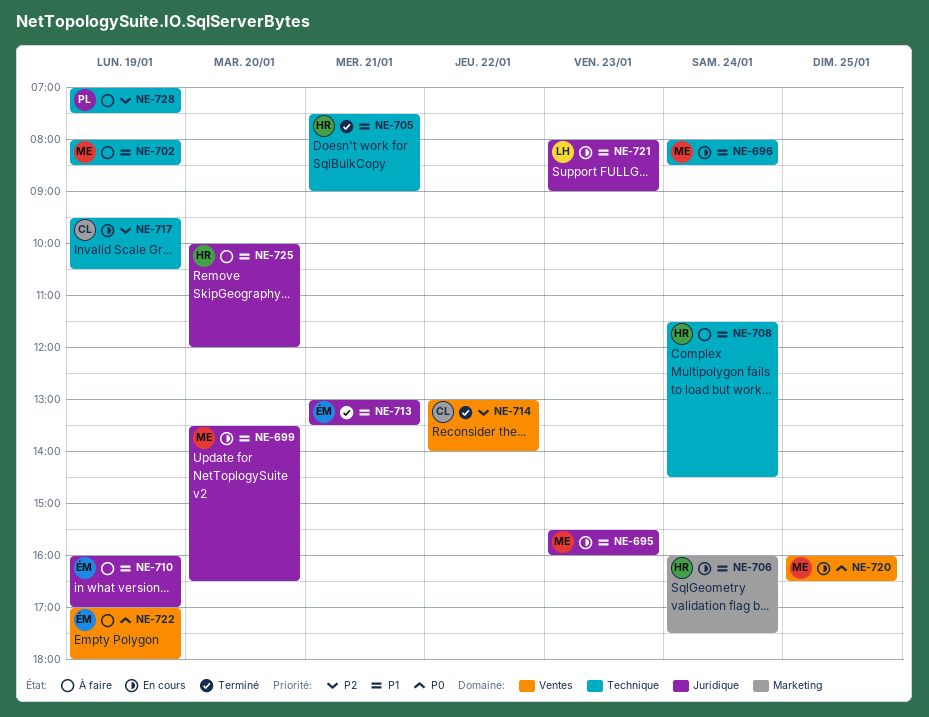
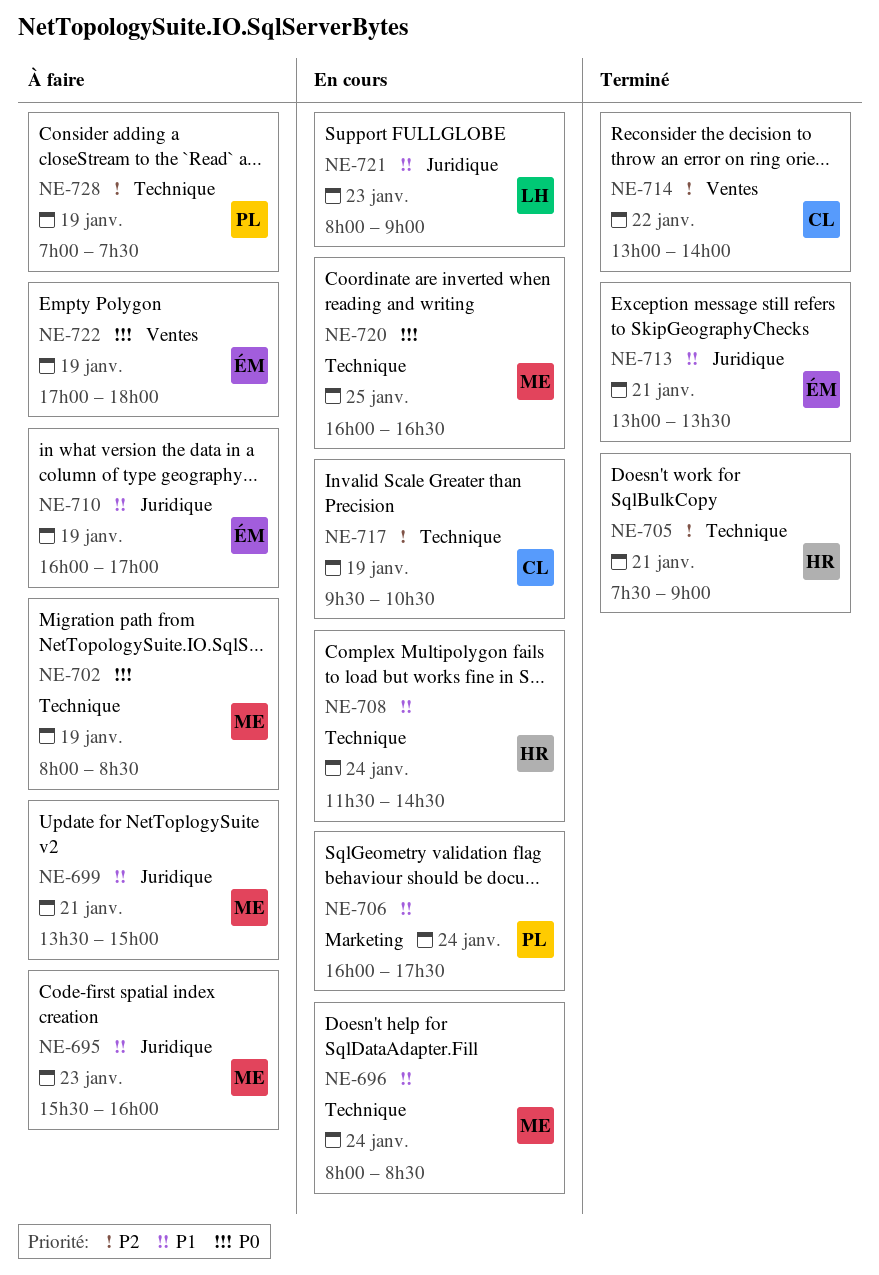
NE-695, status: En cours -> À faire
NE-699, status: En cours -> À faire
NE-699, day: Jan 20 -> Jan 21
NE-699, ends: 16:30 -> 15:00
NE-702, priority: P1 -> P0
NE-705, priority: P1 -> P2
NE-706, owner: HR -> PL
NE-708, status: À faire -> En cours
NE-720, label: Ventes -> Technique
NE-725: present -> none

